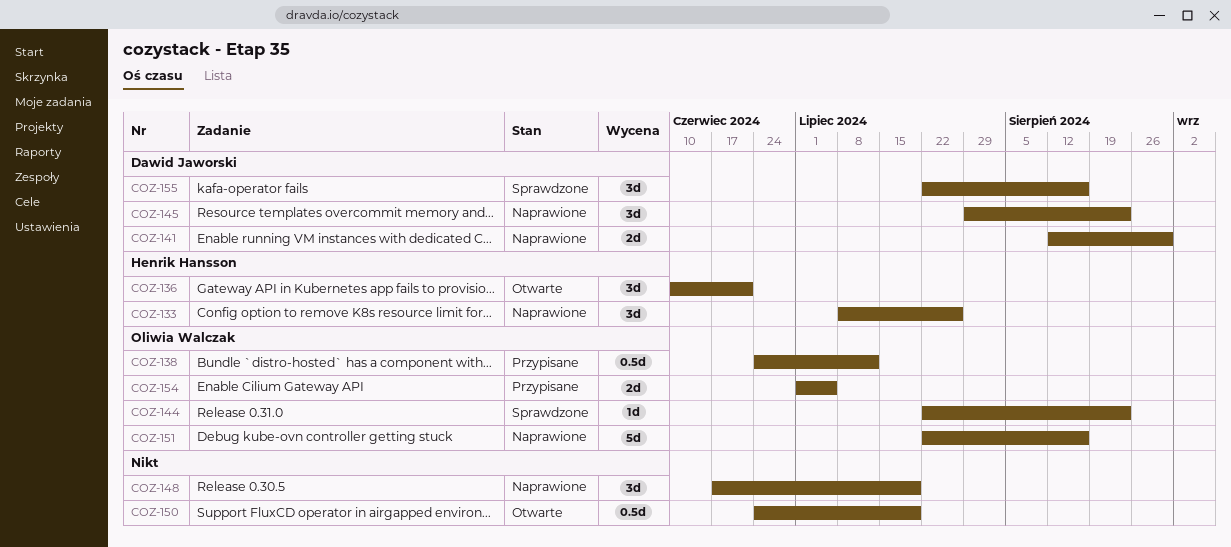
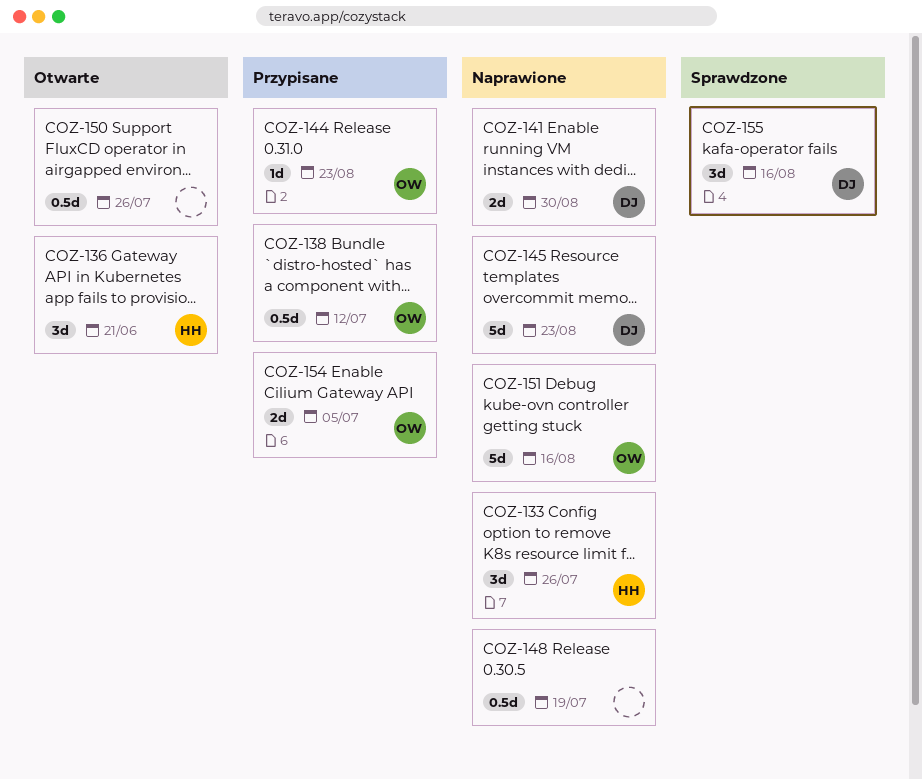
COZ-144, status: Sprawdzone -> Przypisane
COZ-145, estimate: 3d -> 5d
COZ-148, estimate: 3d -> 0.5d
COZ-150, due: Jul 19 -> Jul 26

